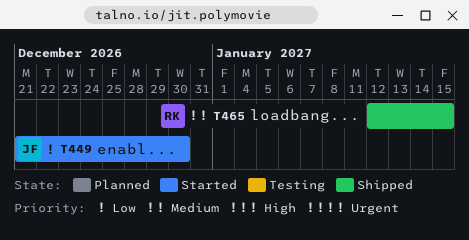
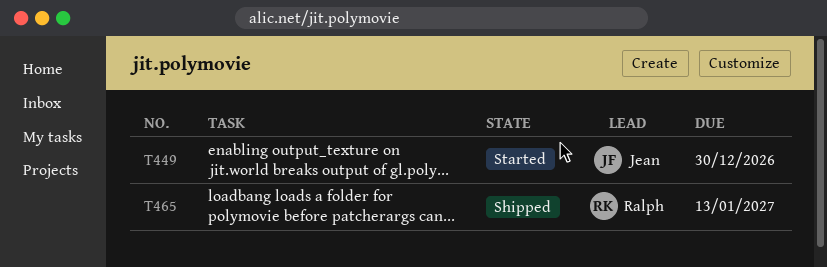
T465, due: Jan 15 -> Jan 13

